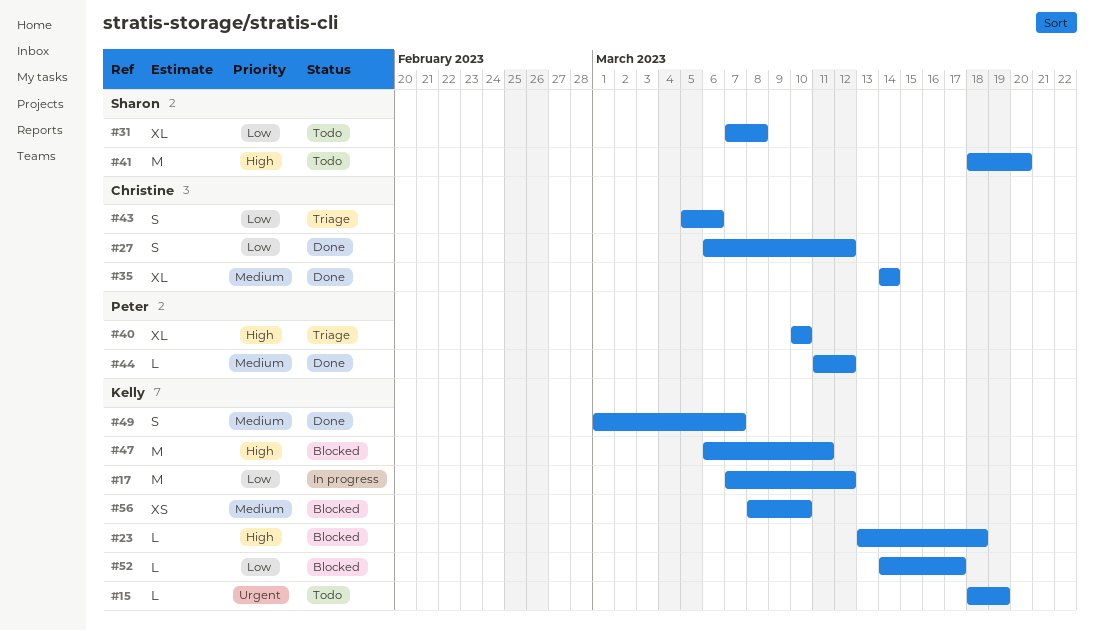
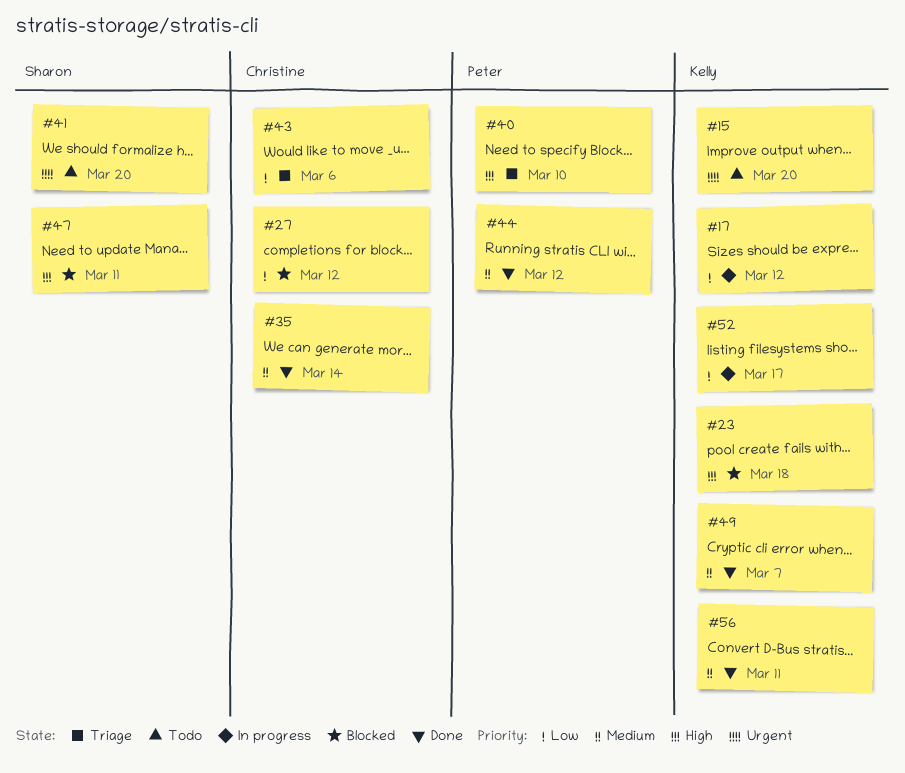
#15, due: Mar 19 -> Mar 20
#27, status: Done -> Blocked
#31: present -> none
#41, priority: High -> Urgent
#47, owner: Kelly -> Sharon
#52, status: Blocked -> In progress
#56, status: Blocked -> Done
#56, due: Mar 10 -> Mar 11

